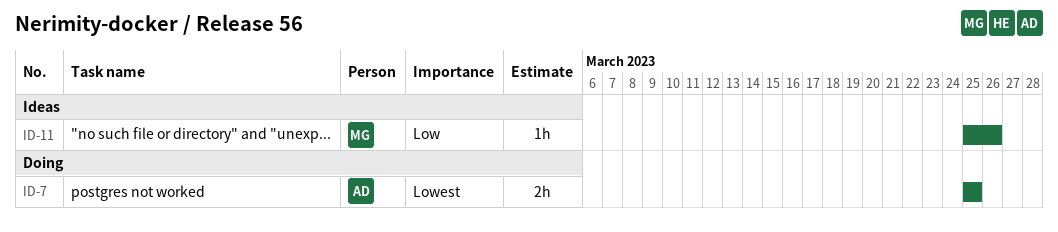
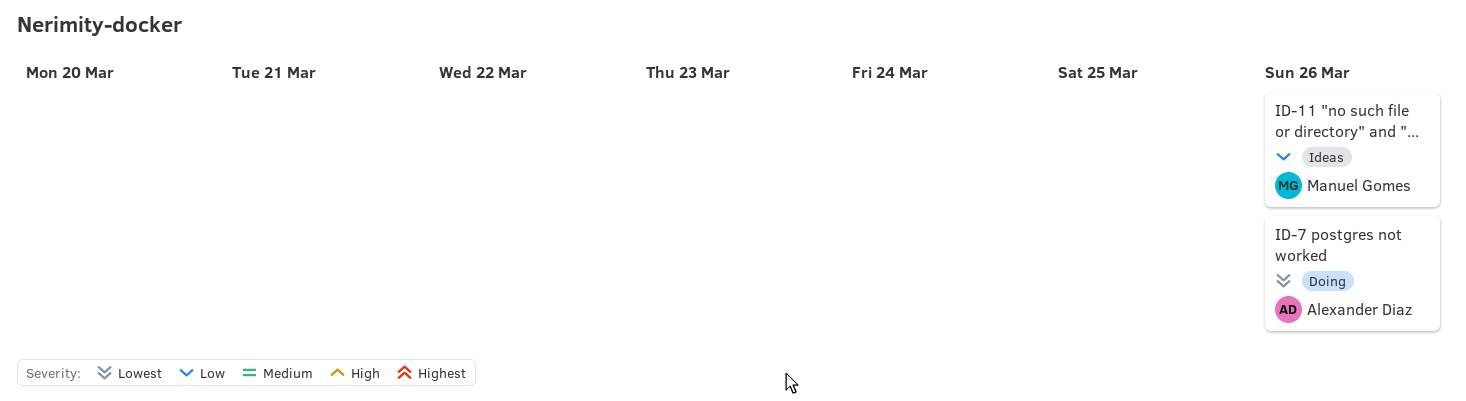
ID-7, due: Mar 25 -> Mar 26

